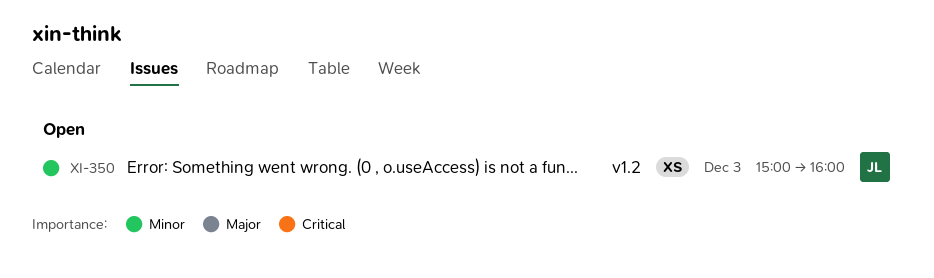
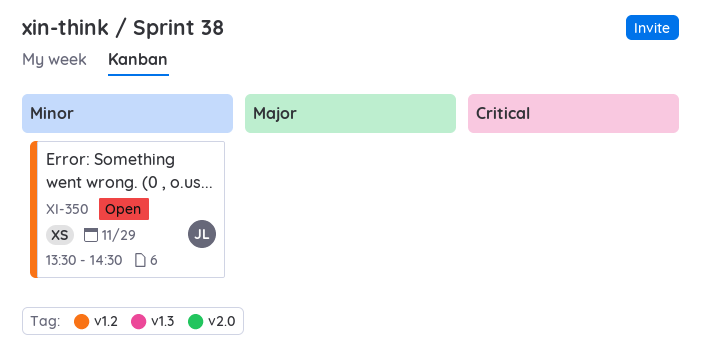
XI-350, day: Dec 3 -> Nov 29
XI-350, begins: 15:00 -> 13:30
XI-350, ends: 16:00 -> 14:30

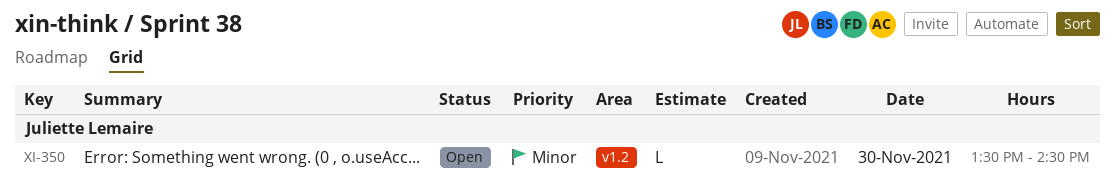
XI-350, estimate: XS -> L
XI-350, day: Nov 29 -> Nov 30

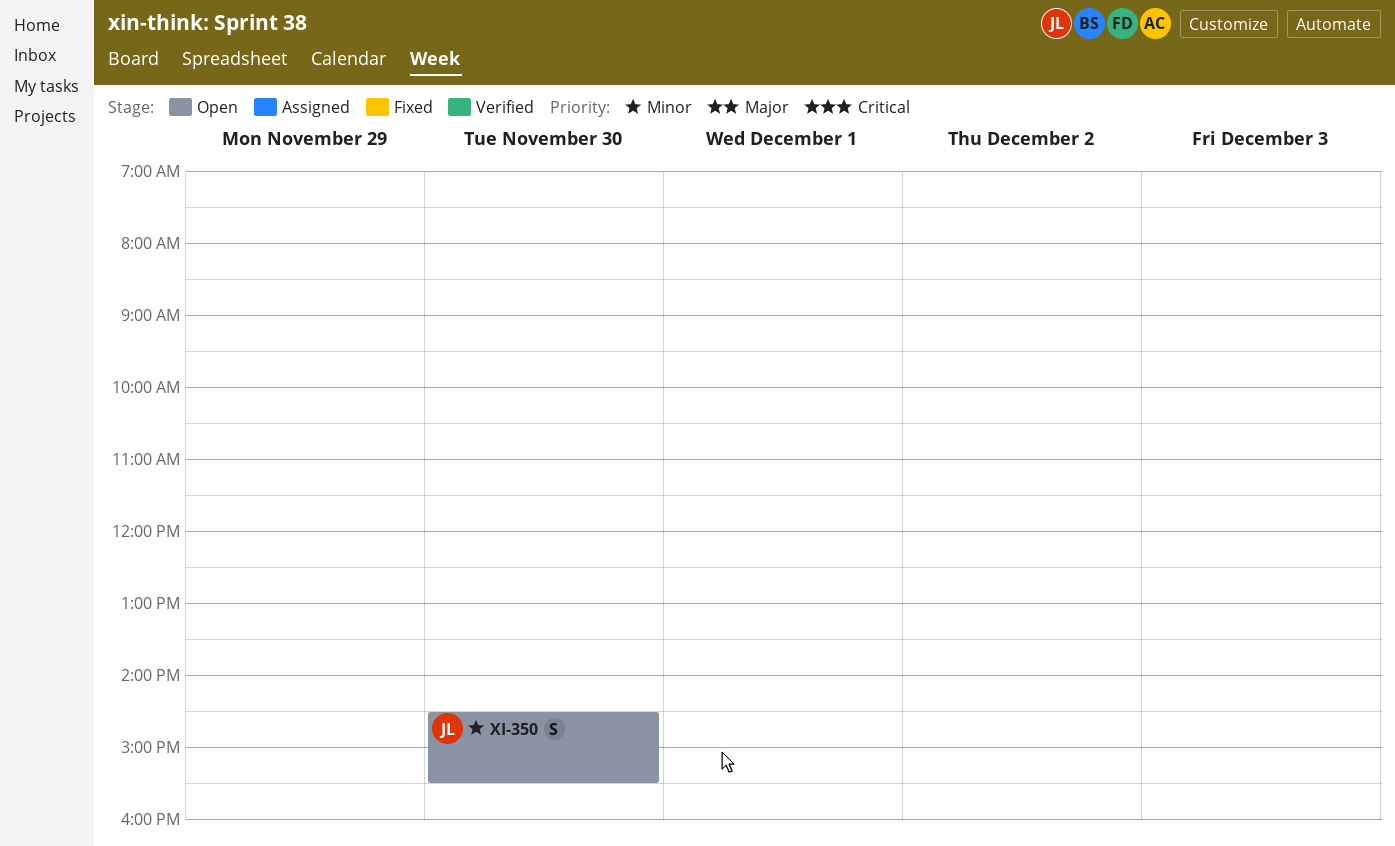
XI-350, estimate: L -> S
XI-350, begins: 13:30 -> 14:30
XI-350, ends: 14:30 -> 15:30

